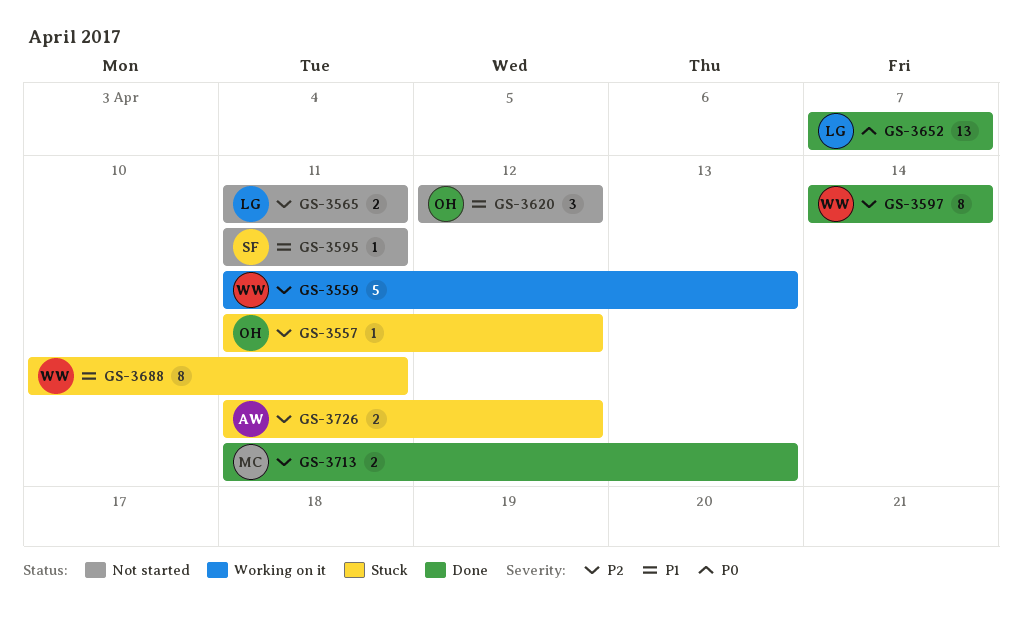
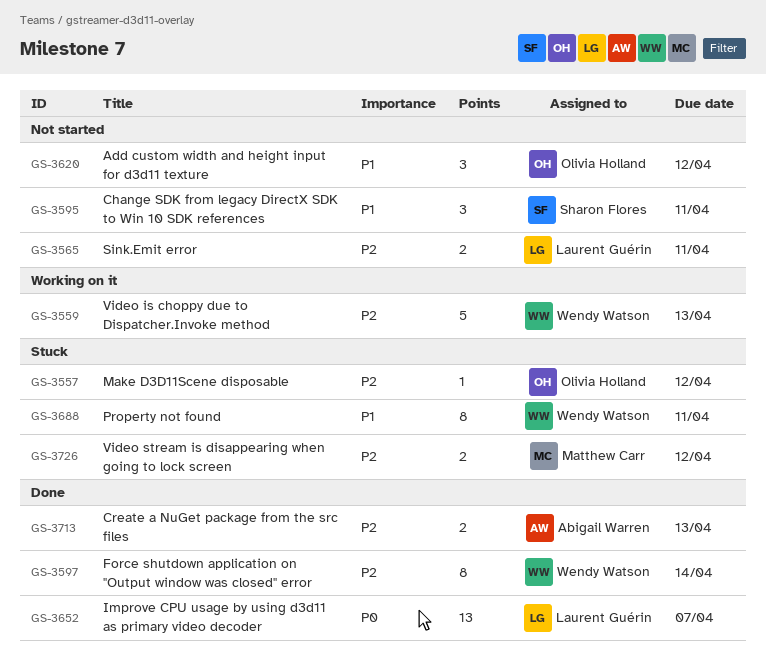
GS-3595, estimate: 1 -> 3
GS-3713, owner: Matthew Carr -> Abigail Warren
GS-3726, owner: Abigail Warren -> Matthew Carr

